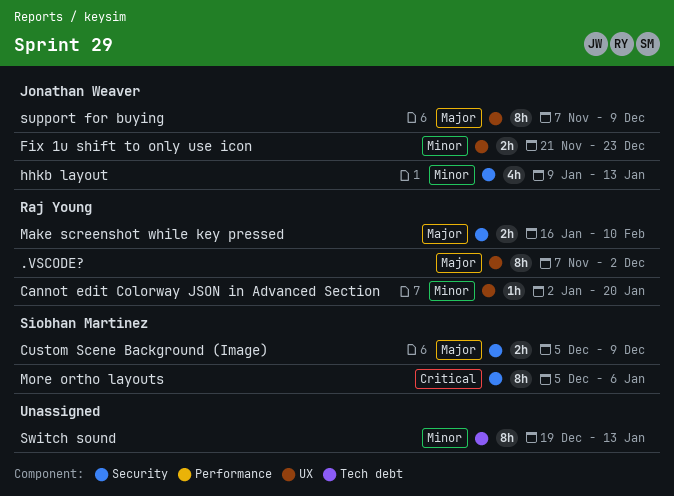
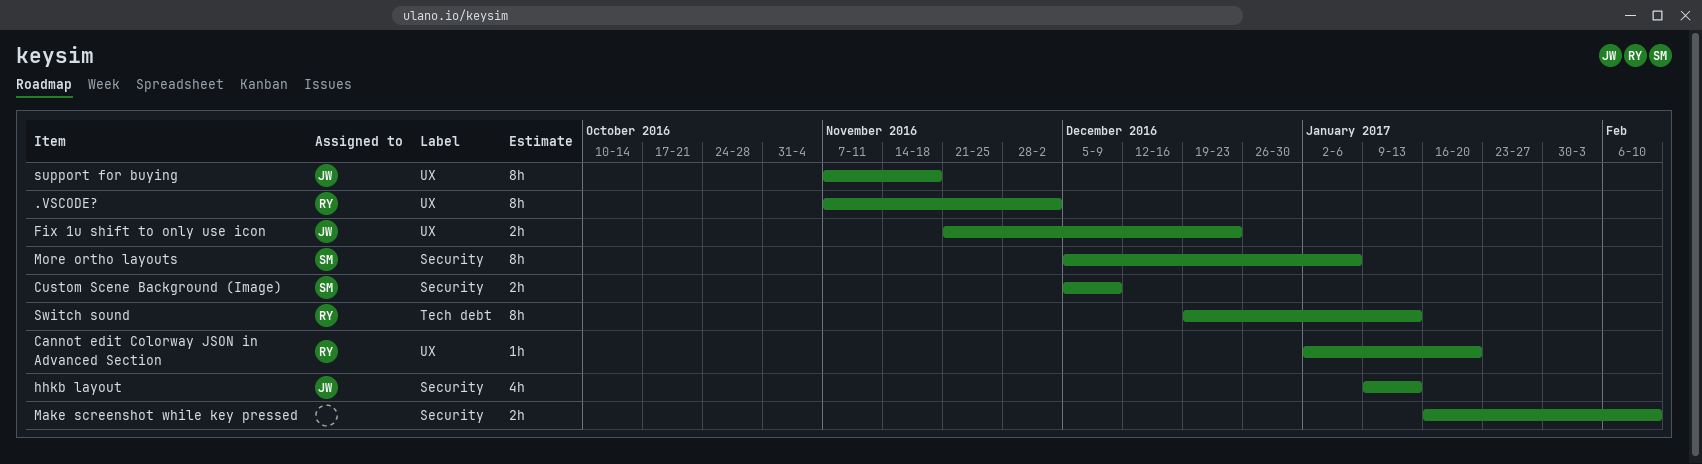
Make screenshot while key pressed, owner: Raj Young -> none
support for buying, due: Dec 9 -> Nov 18
Switch sound, owner: none -> Raj Young

